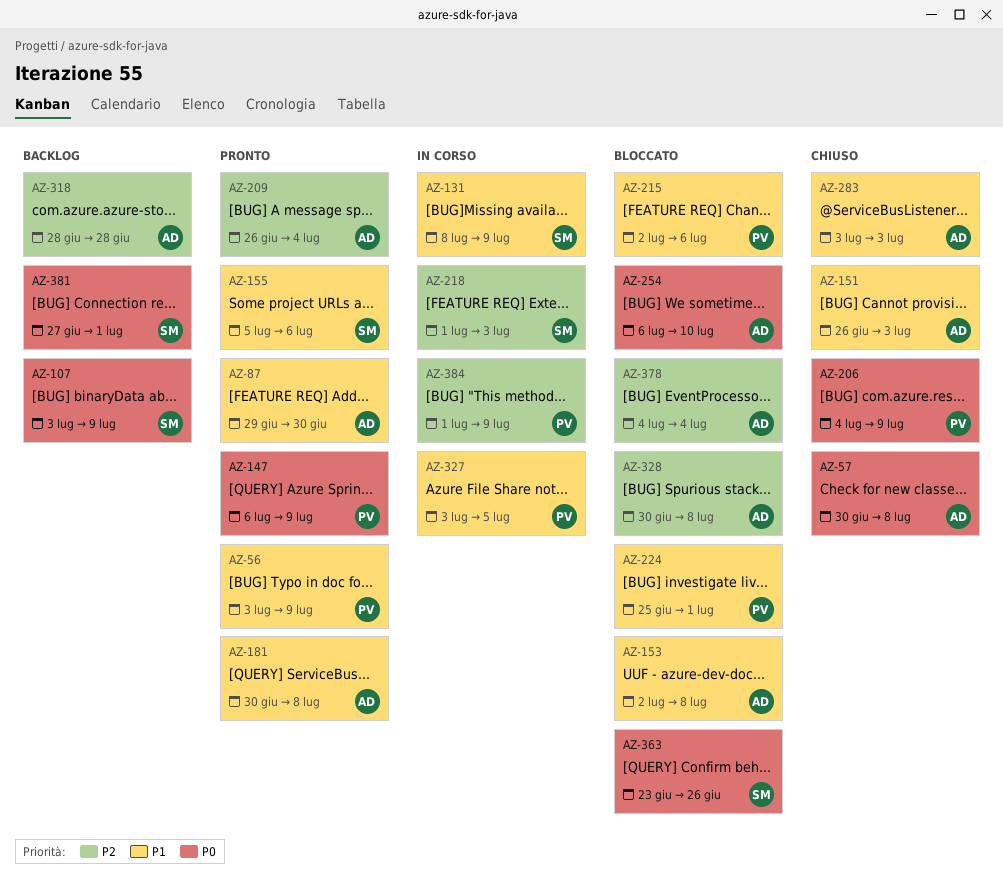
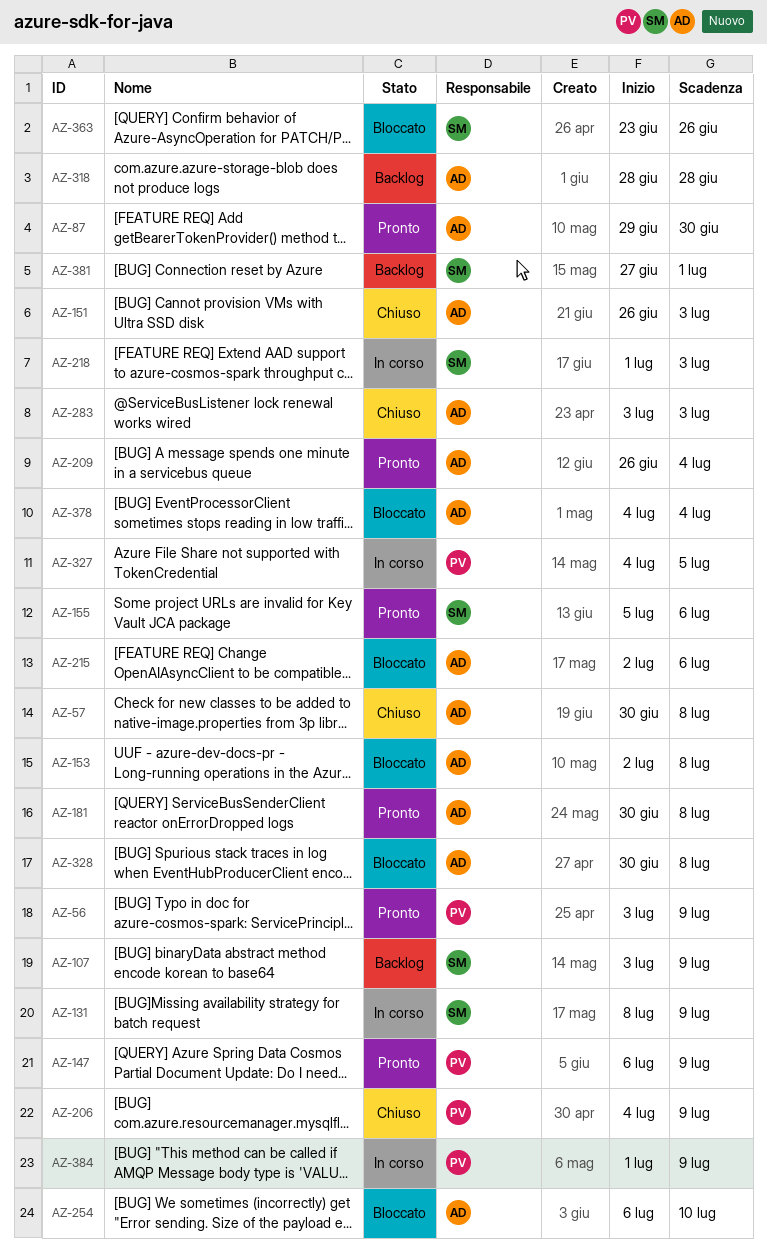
AZ-215, owner: PV -> AD
AZ-224: present -> none
AZ-327, start: Jul 3 -> Jul 4

